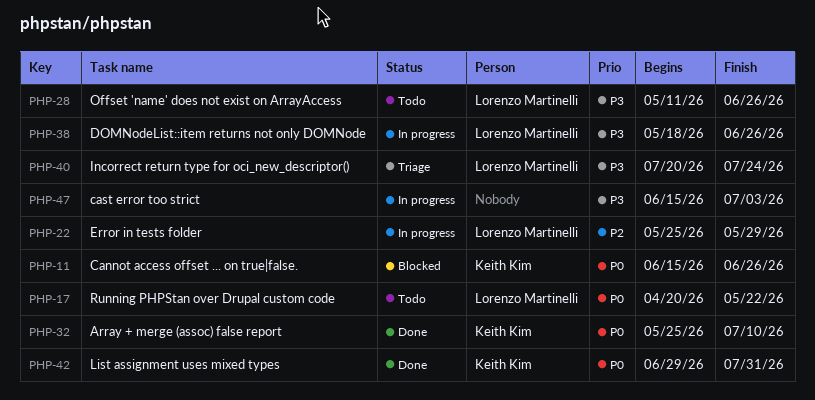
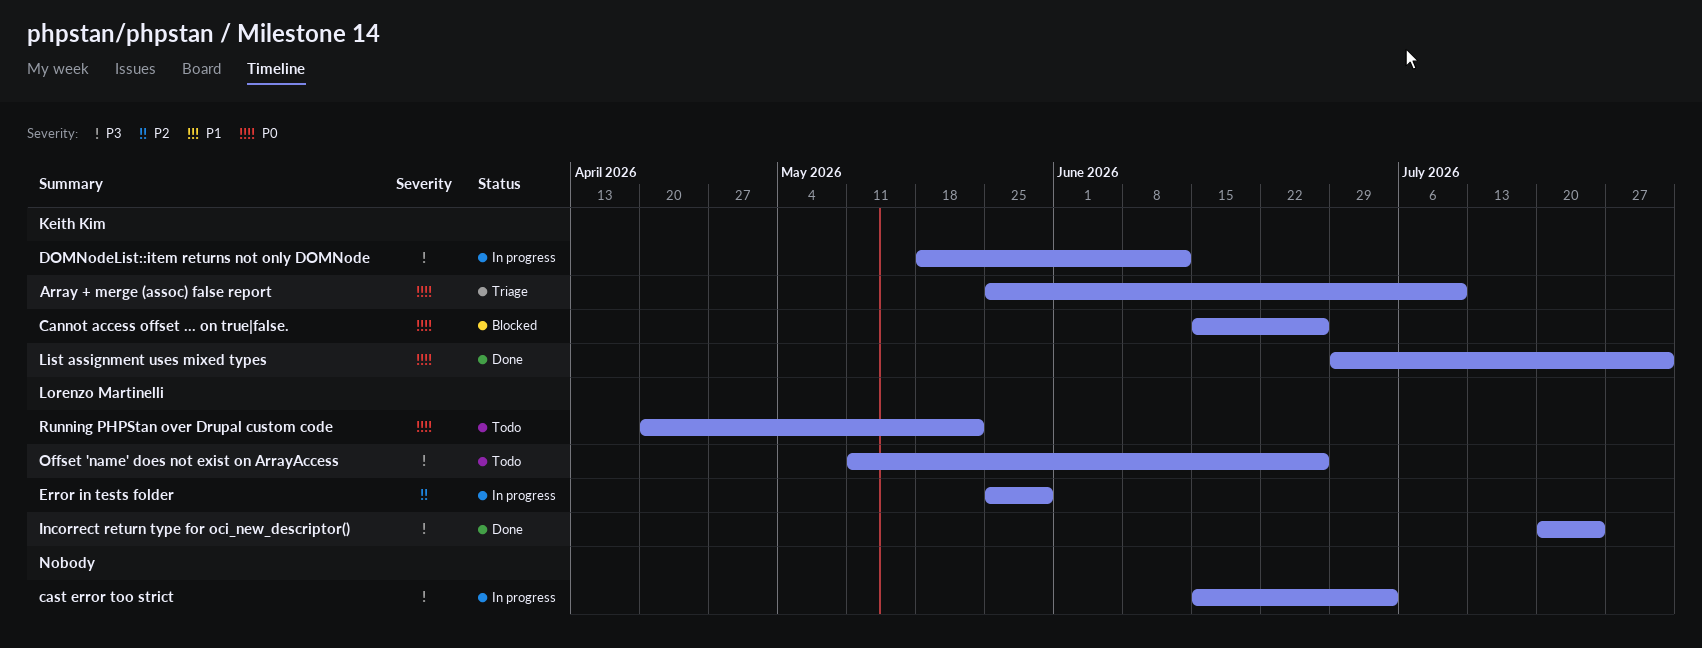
Array + merge (assoc) false report, status: Done -> Triage
DOMNodeList::item returns not only DOMNode, owner: Lorenzo Martinelli -> Keith Kim
DOMNodeList::item returns not only DOMNode, due: Jun 26 -> Jun 12
Incorrect return type for oci_new_descriptor(), status: Triage -> Done

